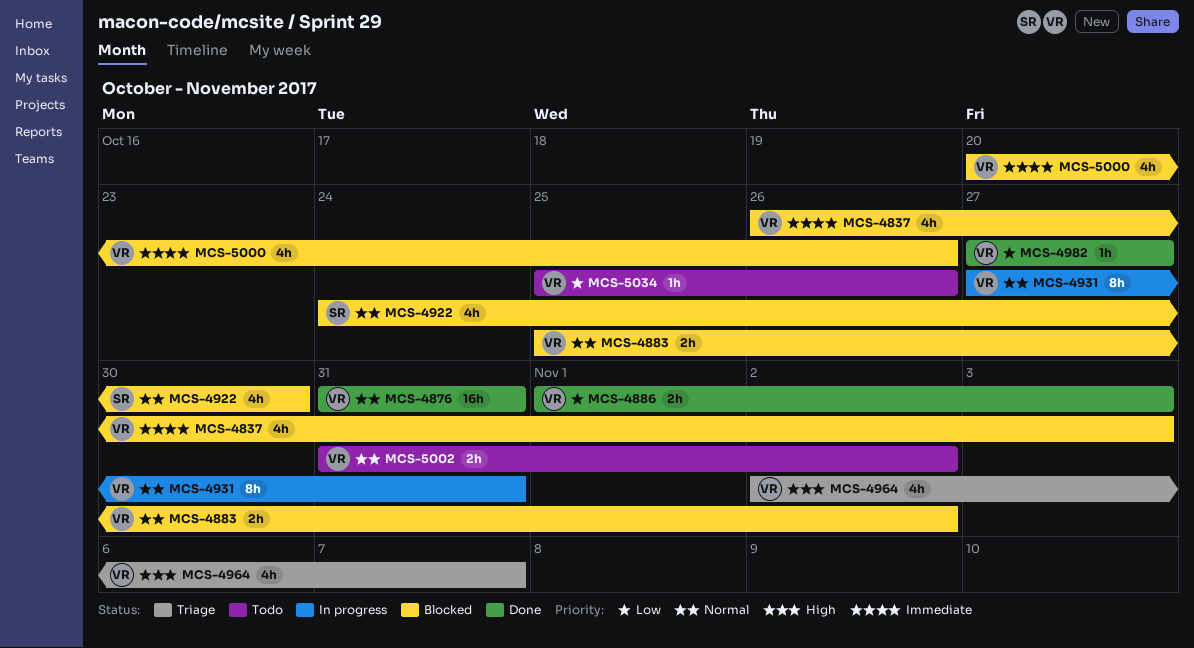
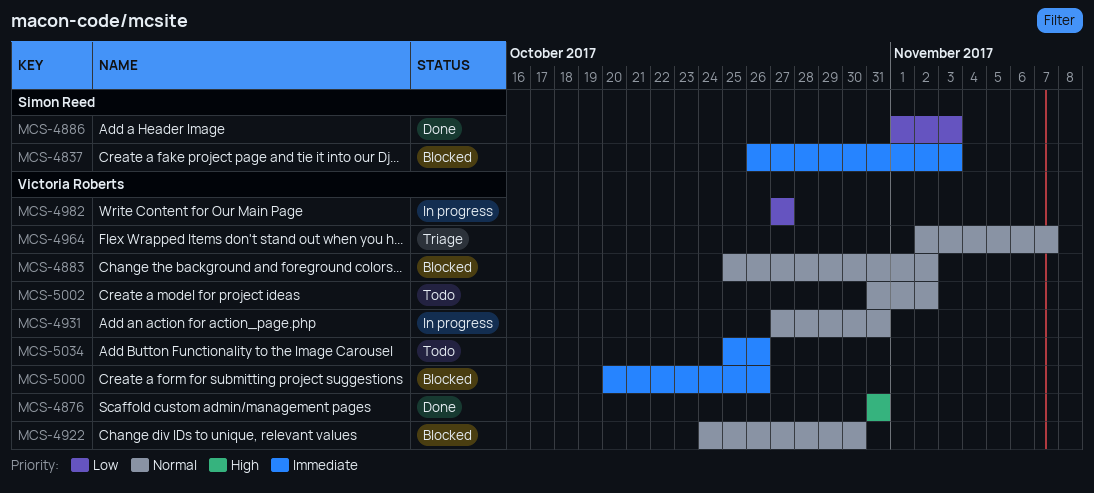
MCS-4837, owner: Victoria Roberts -> Simon Reed
MCS-4876, priority: Normal -> High
MCS-4886, owner: Victoria Roberts -> Simon Reed
MCS-4922, owner: Simon Reed -> Victoria Roberts
MCS-4964, priority: High -> Normal
MCS-4982, status: Done -> In progress
MCS-5034, priority: Low -> Immediate

